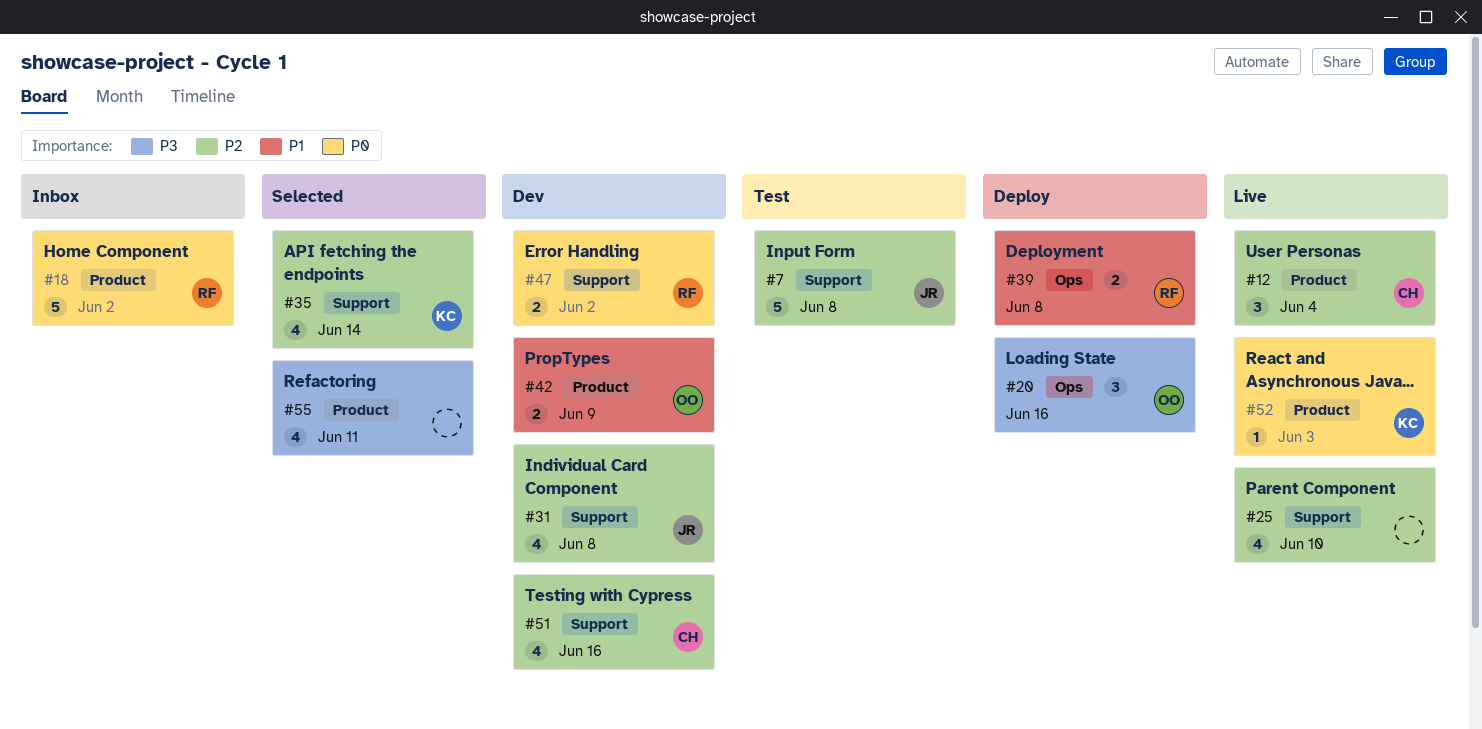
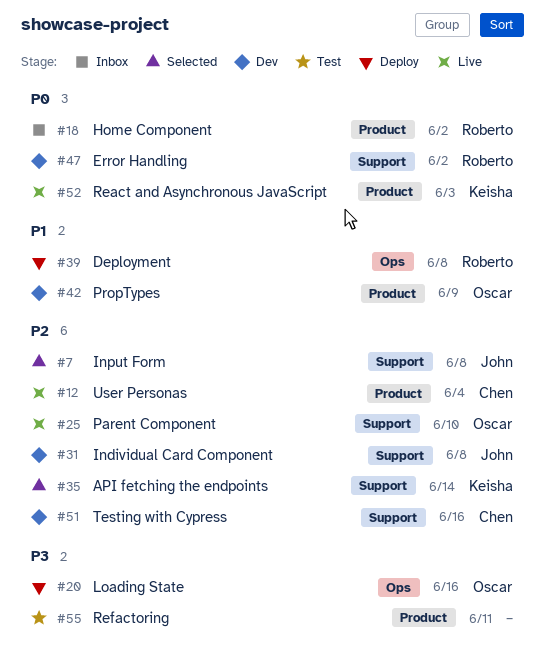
#7, status: Test -> Selected
#25, owner: none -> Oscar
#55, status: Selected -> Test

